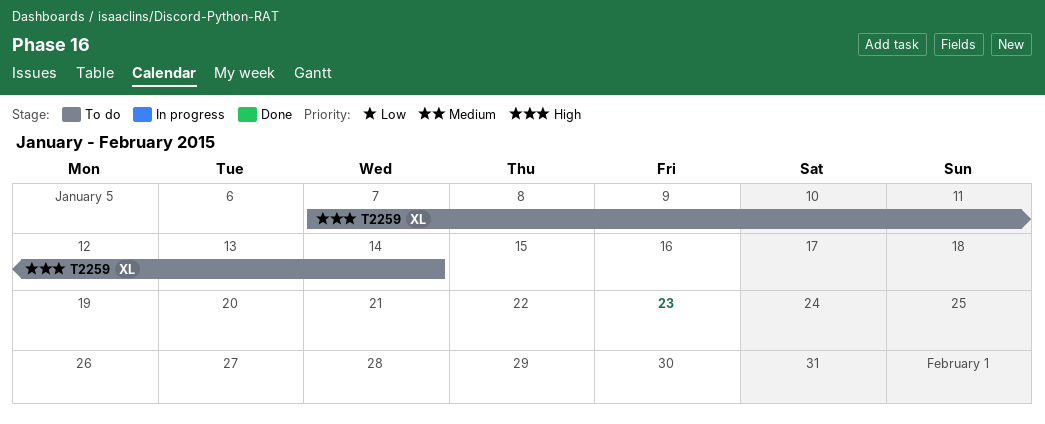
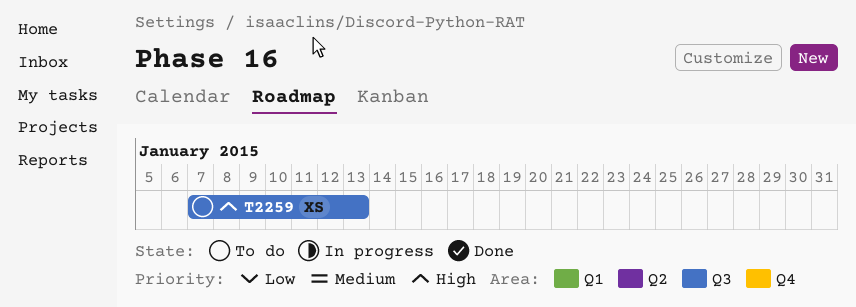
T2259, estimate: XL -> XS
T2259, due: Jan 14 -> Jan 13

